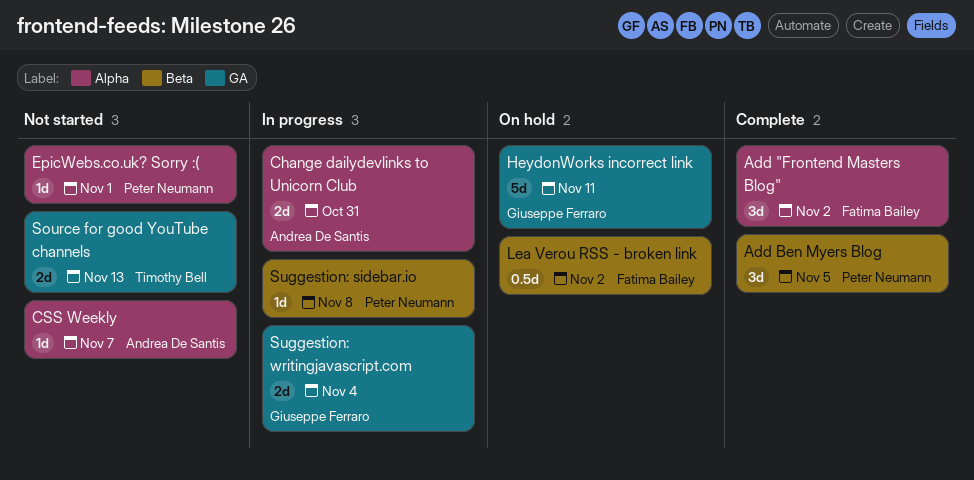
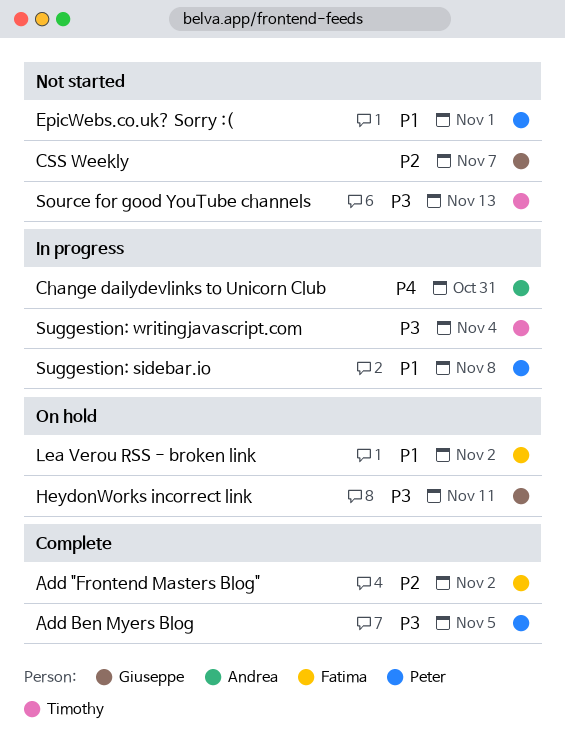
CSS Weekly, owner: Andrea De Santis -> Giuseppe Ferraro
Suggestion: writingjavascript.com, owner: Giuseppe Ferraro -> Timothy Bell

